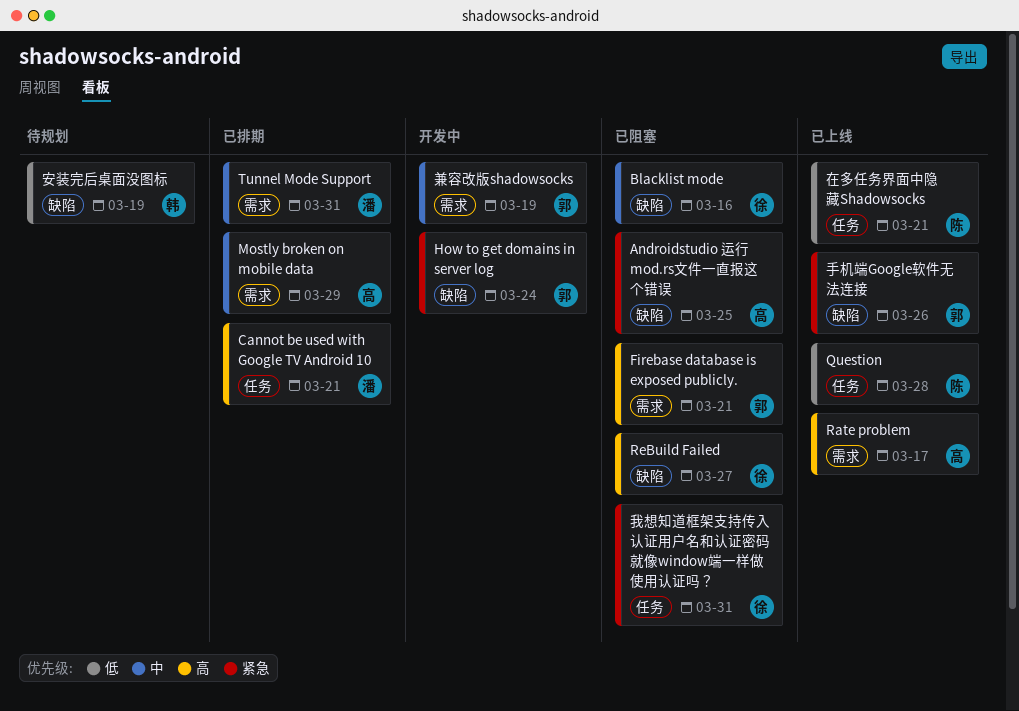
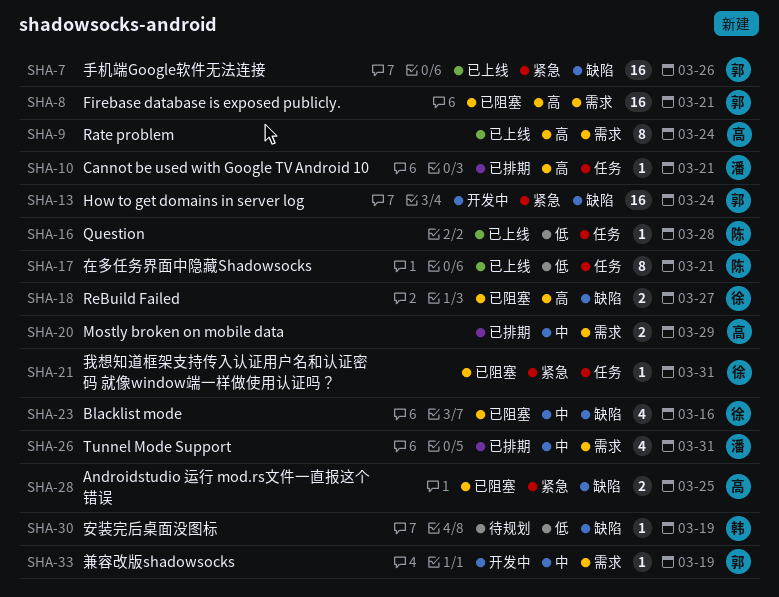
Rate problem, due: Mar 17 -> Mar 24

